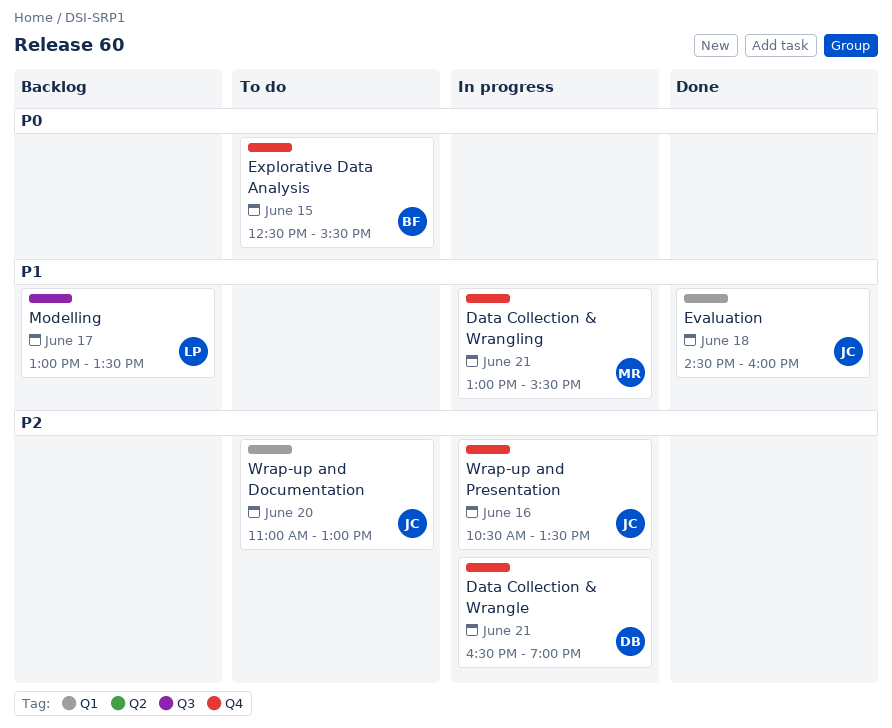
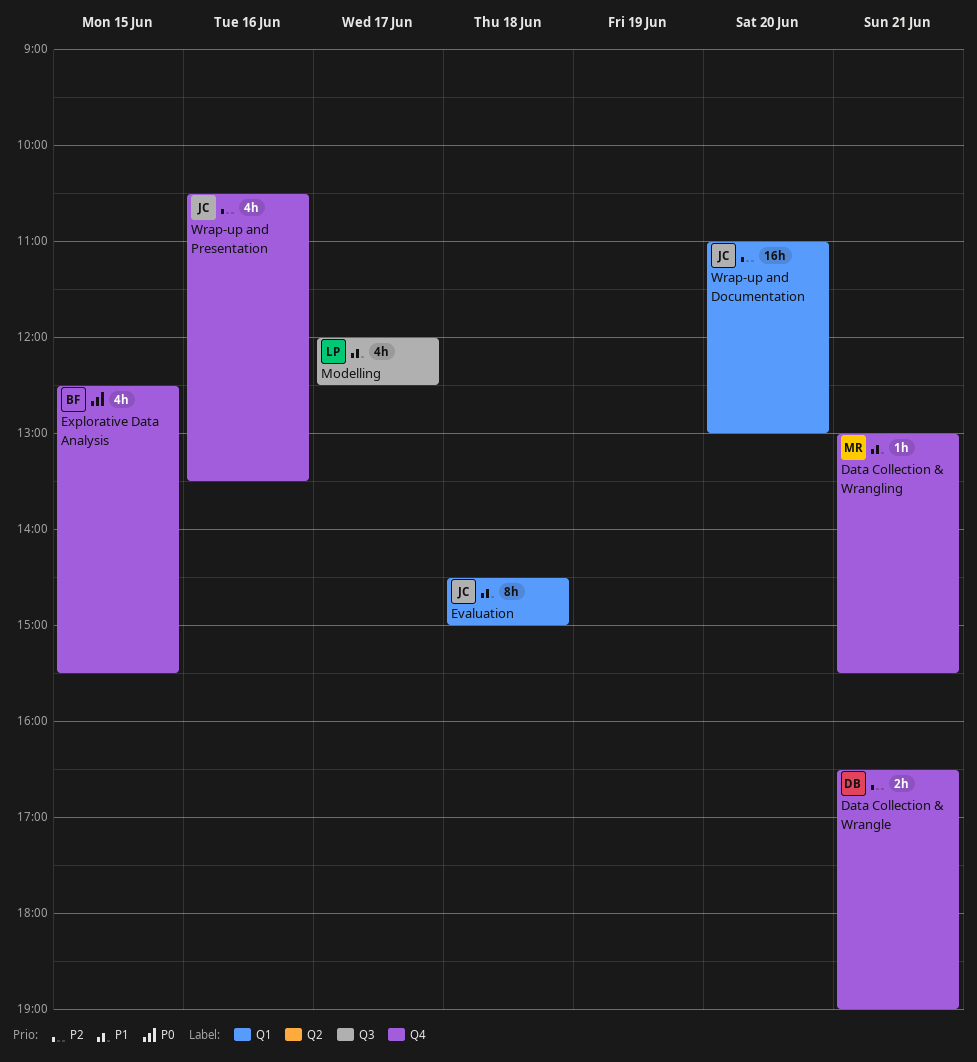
Evaluation, ends: 16:00 -> 15:00
Modelling, begins: 13:00 -> 12:00
Modelling, ends: 13:30 -> 12:30

